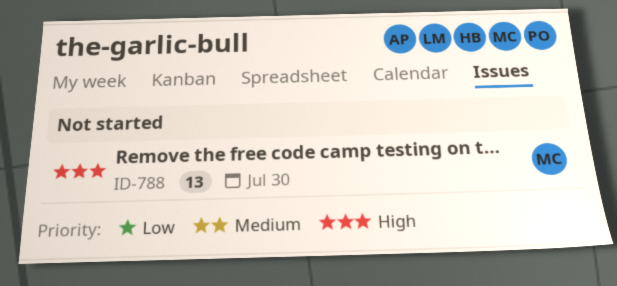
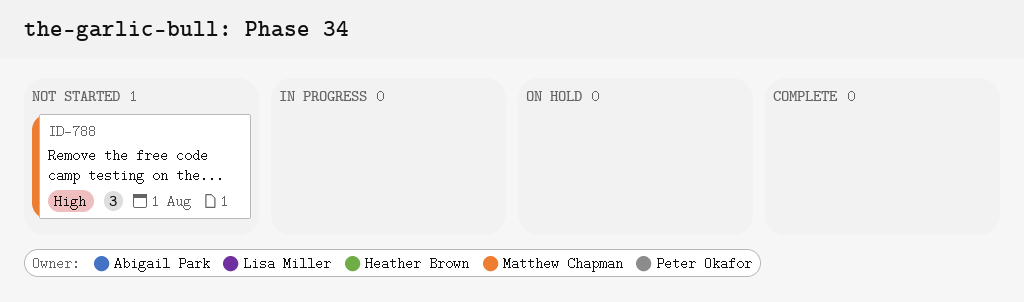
ID-788, estimate: 13 -> 3
ID-788, due: Jul 30 -> Aug 1

